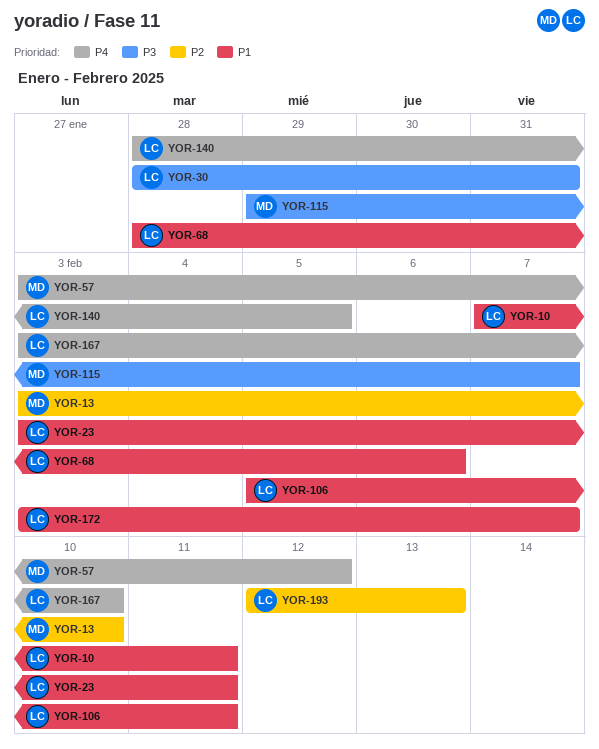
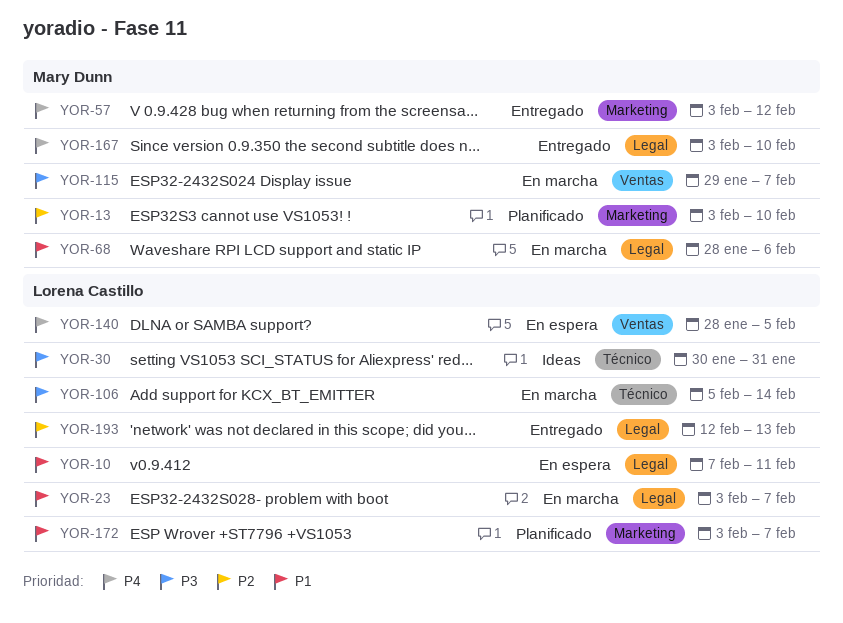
YOR-23, due: Feb 11 -> Feb 7
YOR-30, start: Jan 28 -> Jan 30
YOR-68, owner: Lorena Castillo -> Mary Dunn
YOR-106, priority: P1 -> P3
YOR-106, due: Feb 11 -> Feb 14
YOR-167, owner: Lorena Castillo -> Mary Dunn

